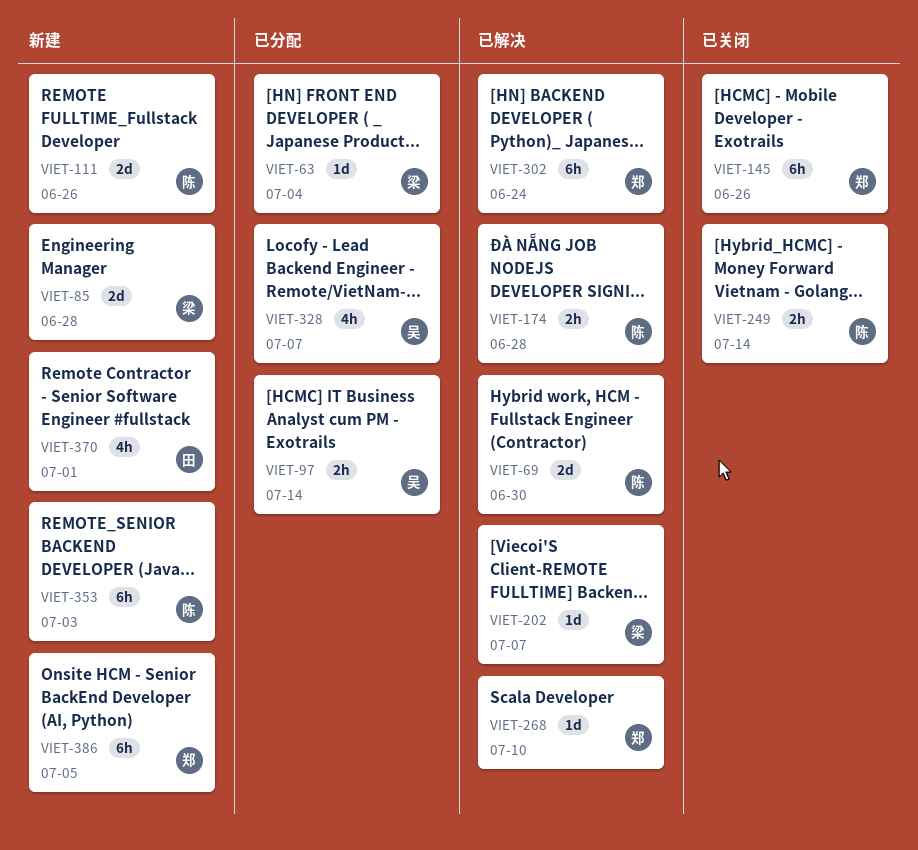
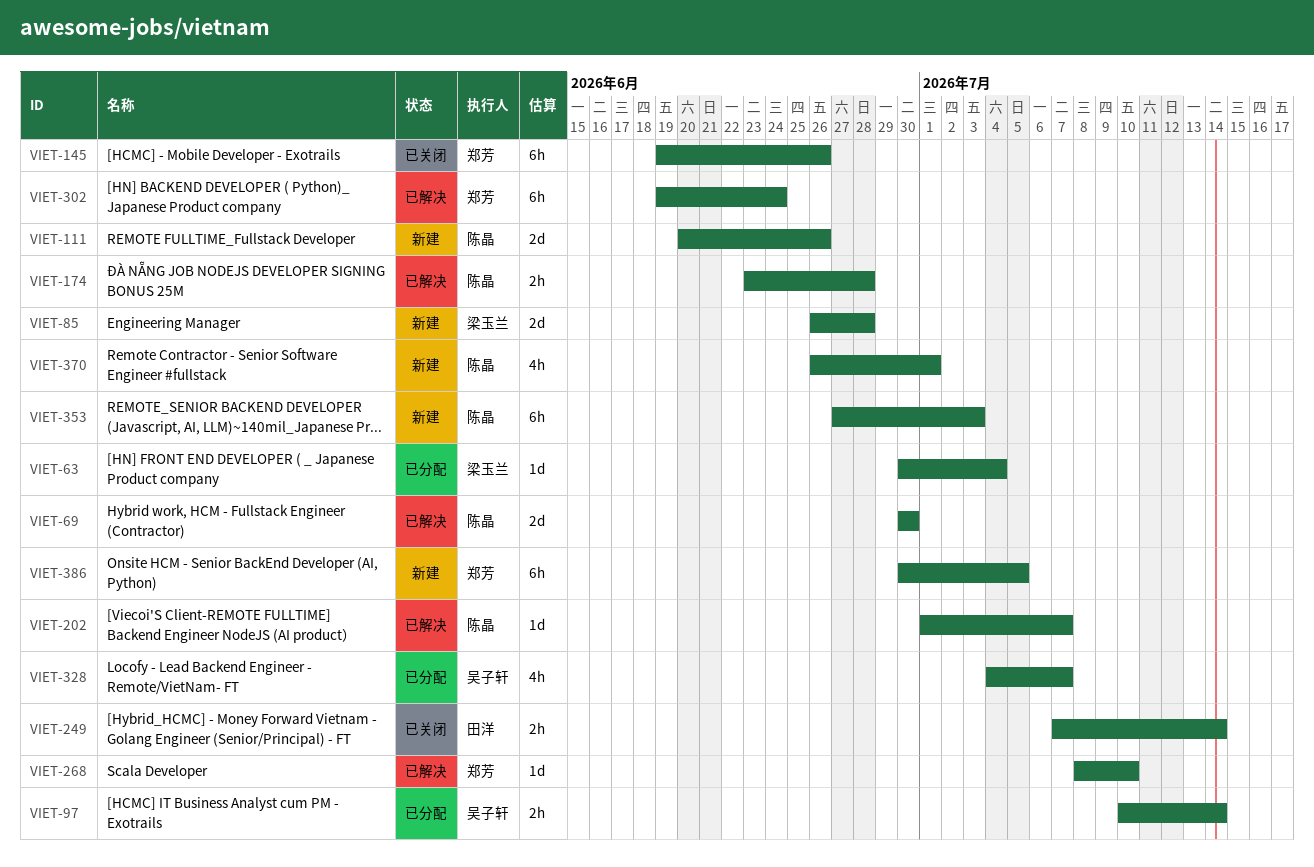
VIET-202, owner: 梁玉兰 -> 陈晶
VIET-249, owner: 陈晶 -> 田洋
VIET-370, owner: 田洋 -> 陈晶

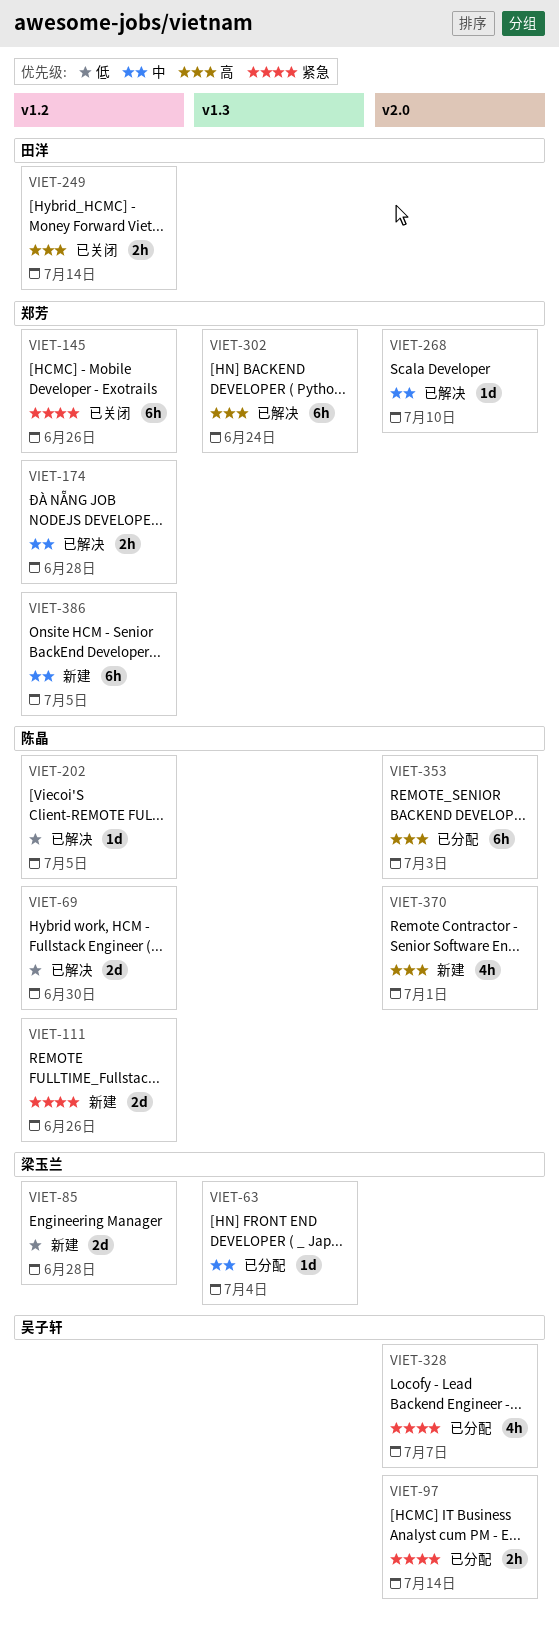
VIET-174, owner: 陈晶 -> 郑芳
VIET-202, due: Jul 7 -> Jul 5
VIET-353, status: 新建 -> 已分配

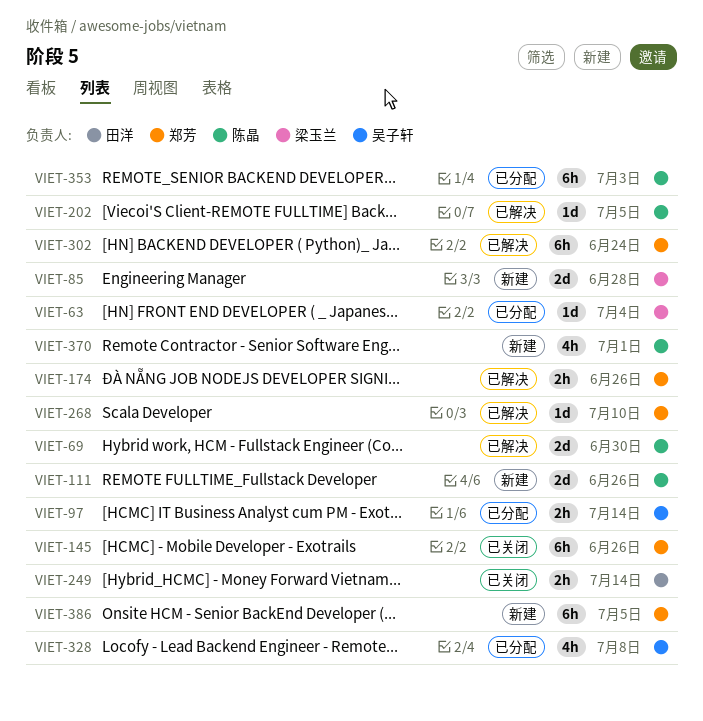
VIET-174, due: Jun 28 -> Jun 26
VIET-328, due: Jul 7 -> Jul 8

